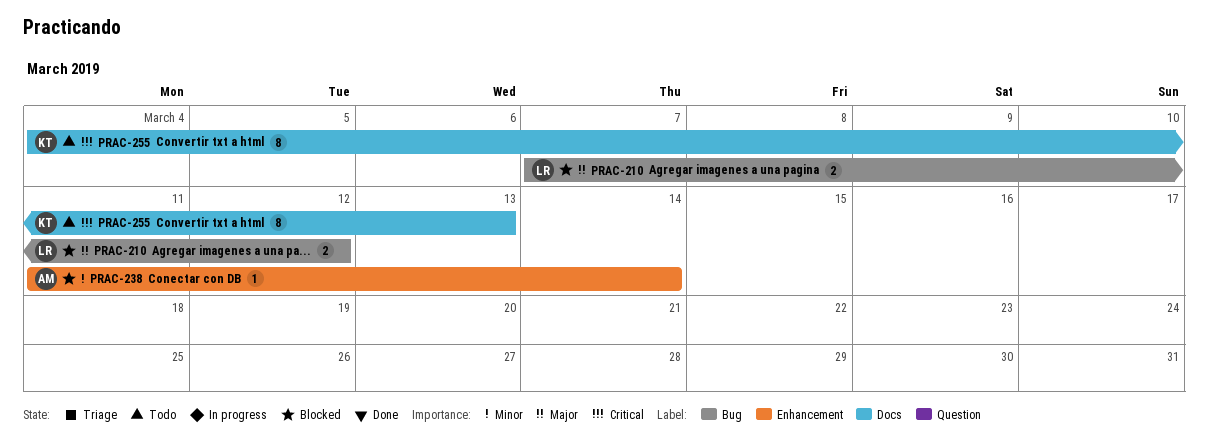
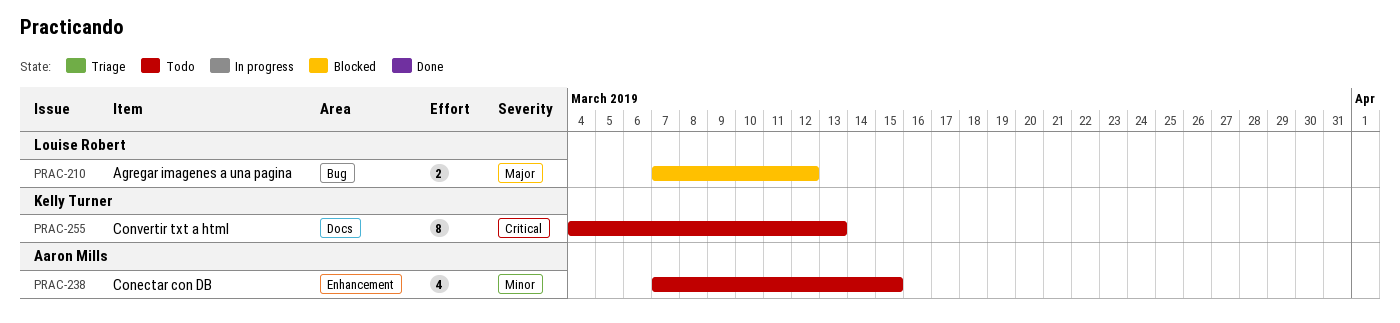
PRAC-238, status: Blocked -> Todo
PRAC-238, estimate: 1 -> 4
PRAC-238, start: Mar 11 -> Mar 7
PRAC-238, due: Mar 14 -> Mar 15

